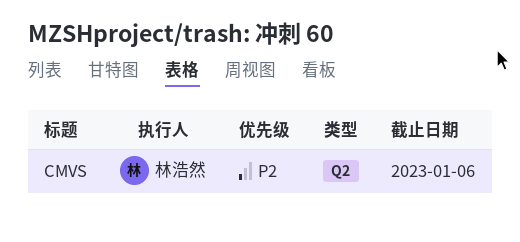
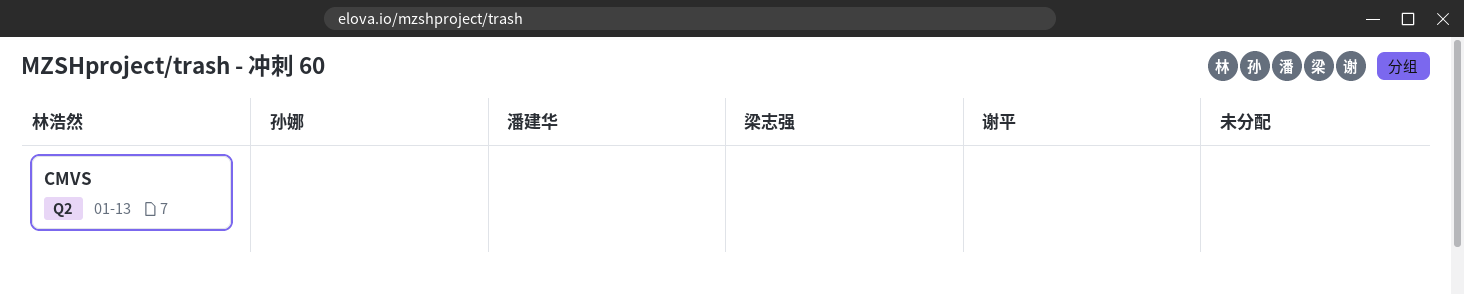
CMVS, due: Jan 6 -> Jan 13

